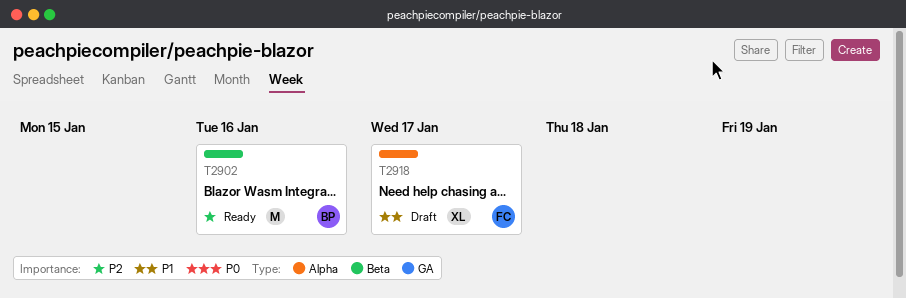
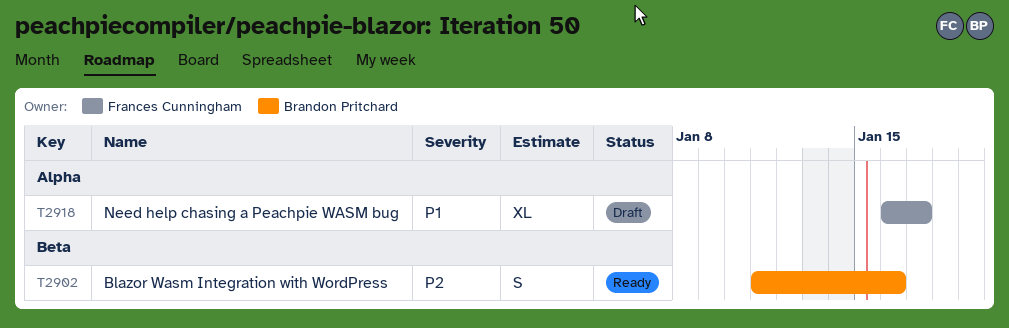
T2902, estimate: M -> S

